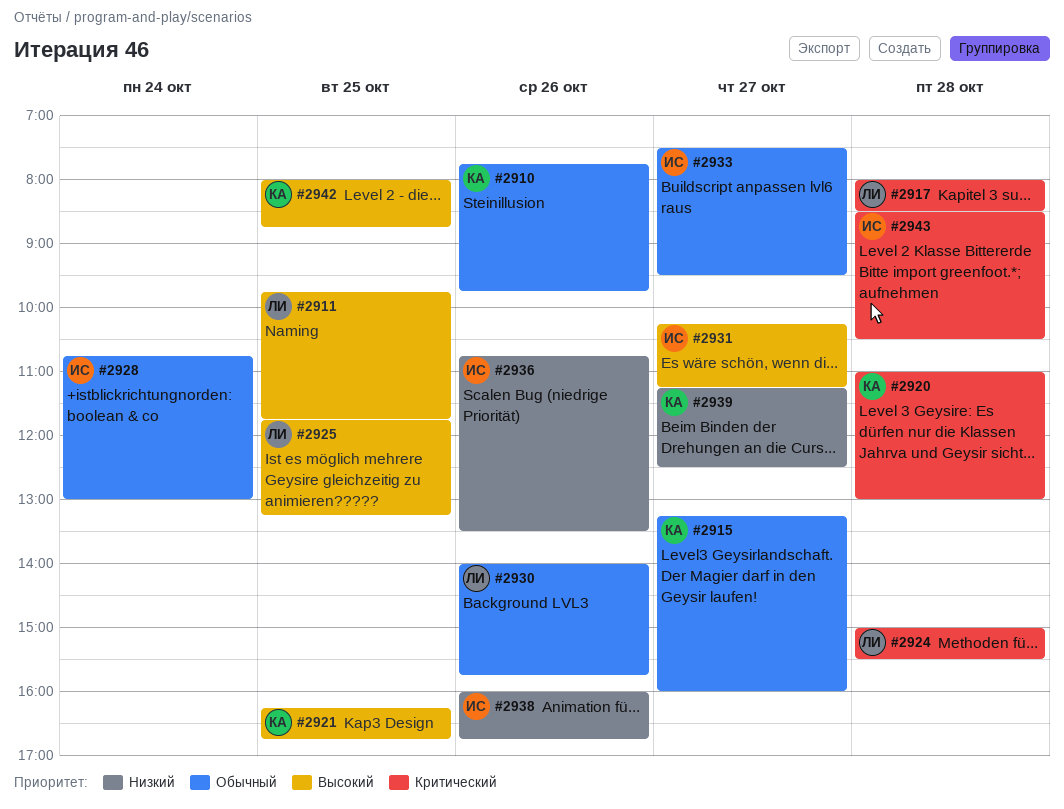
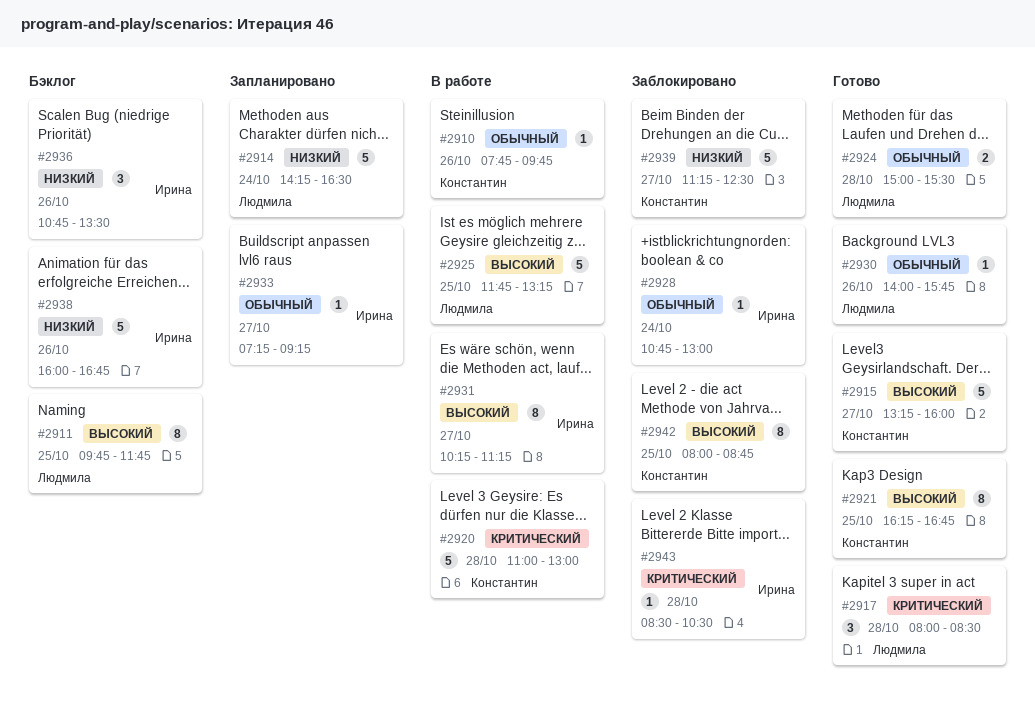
#2914: none -> present
#2915, priority: Обычный -> Высокий
#2924, priority: Критический -> Обычный
#2933, begins: 07:30 -> 07:15
#2933, ends: 09:30 -> 09:15

